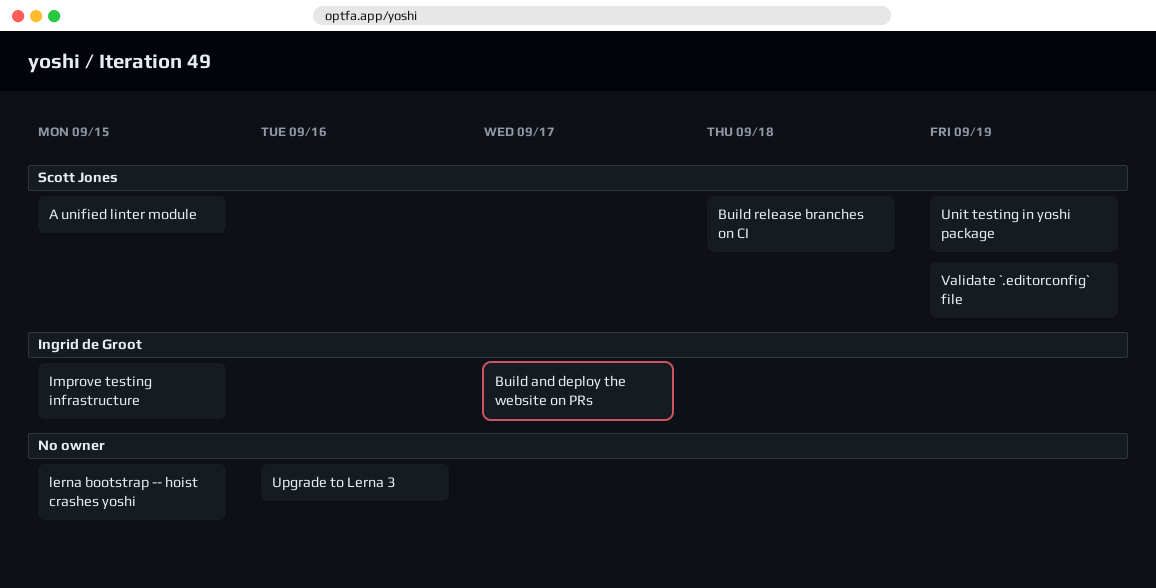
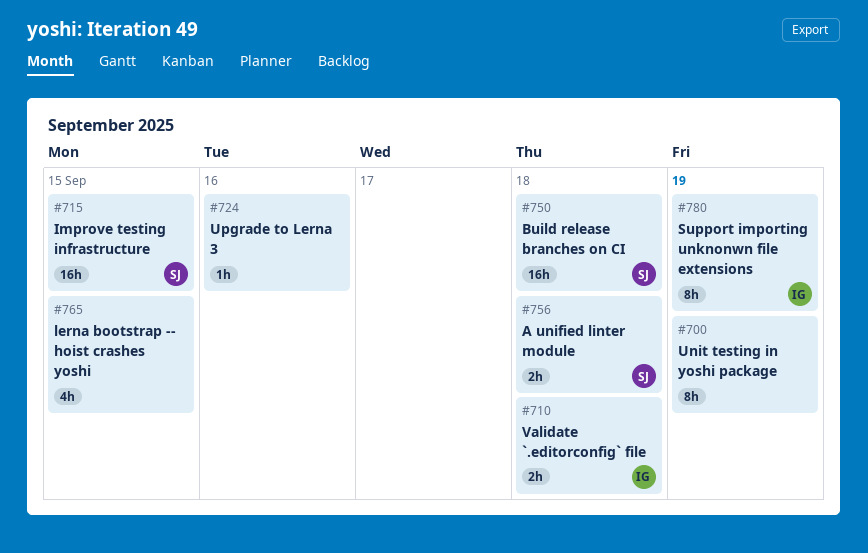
A unified linter module, due: Sep 15 -> Sep 18
Build and deploy the website on PRs: present -> none
Improve testing infrastructure, owner: Ingrid de Groot -> Scott Jones
Support importing unknonwn file extensions: none -> present
Unit testing in yoshi package, owner: Scott Jones -> none
Validate `.editorconfig` file, owner: Scott Jones -> Ingrid de Groot
Validate `.editorconfig` file, due: Sep 19 -> Sep 18

